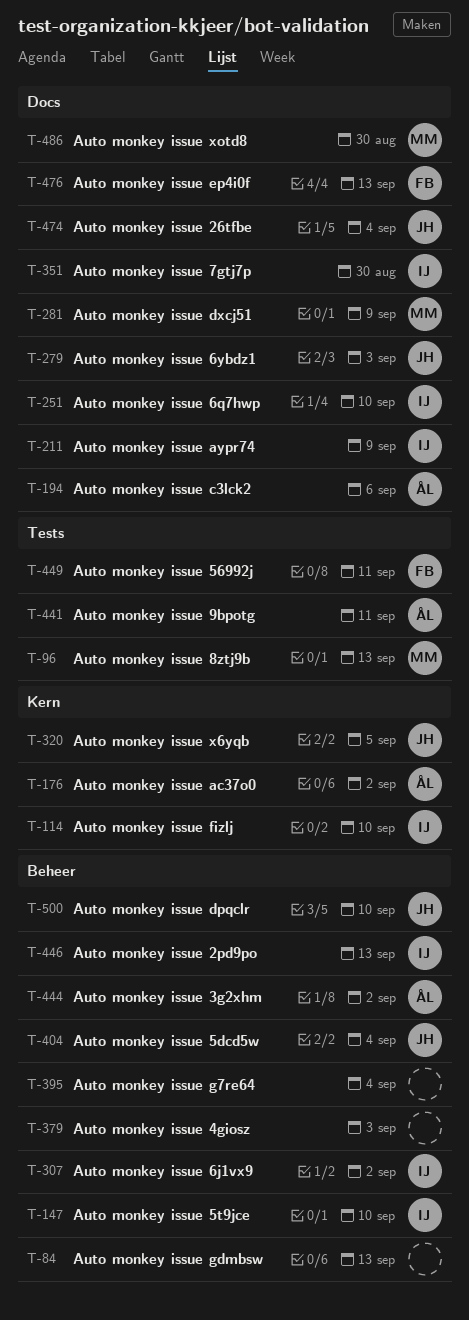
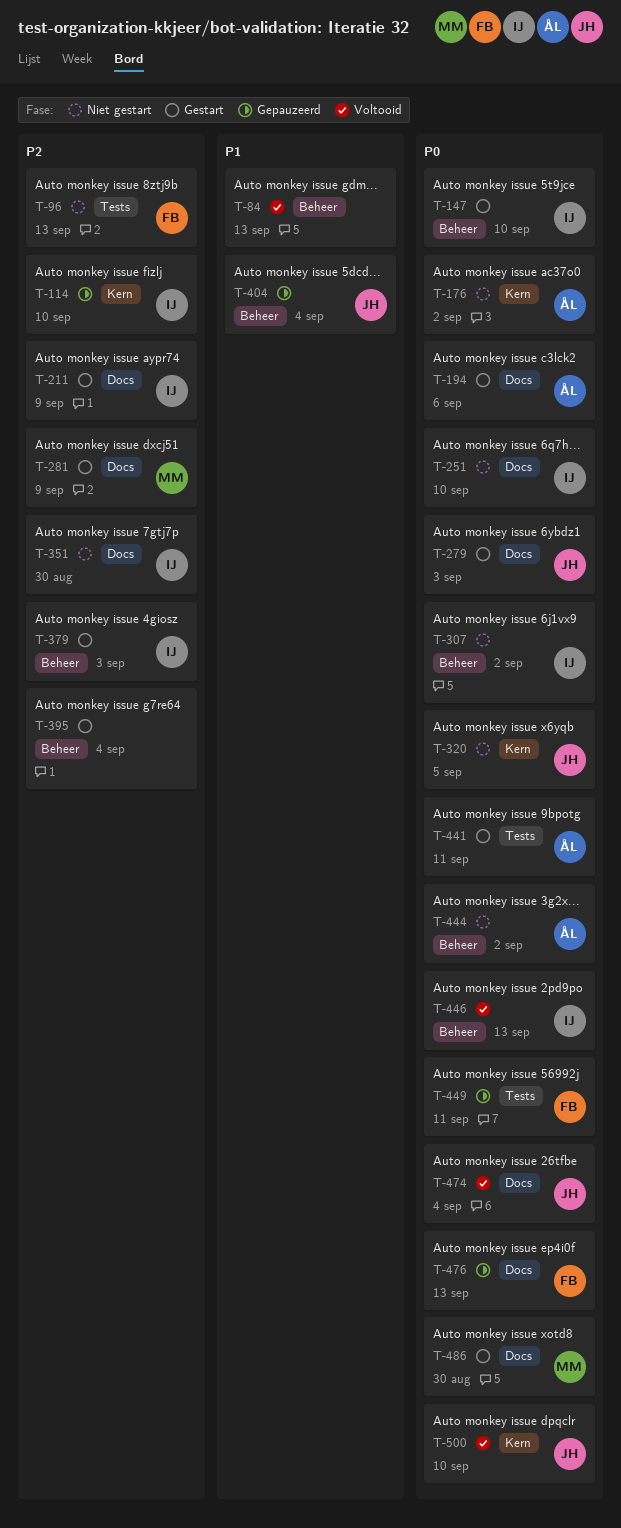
T-96, owner: MM -> FB
T-379, owner: none -> IJ
T-500, label: Beheer -> Kern

